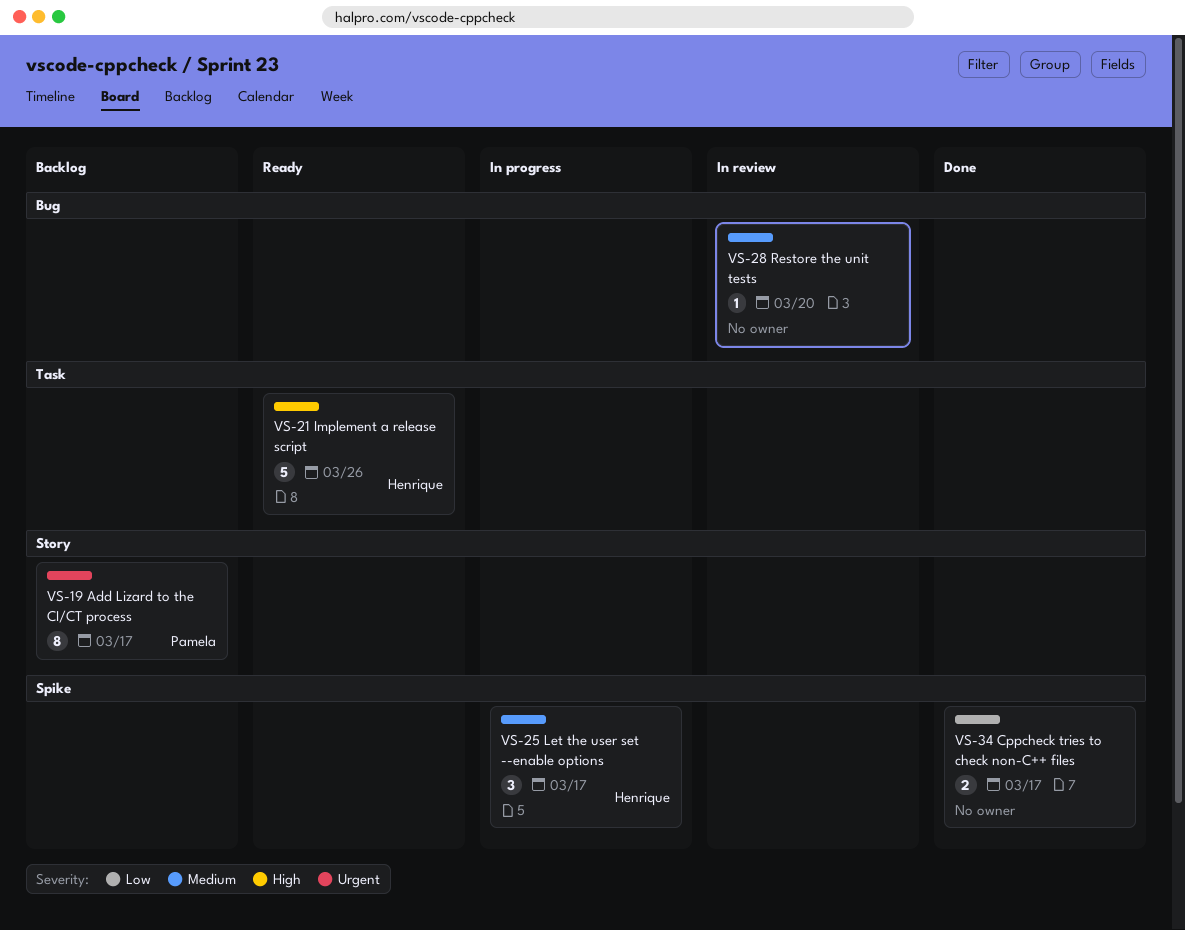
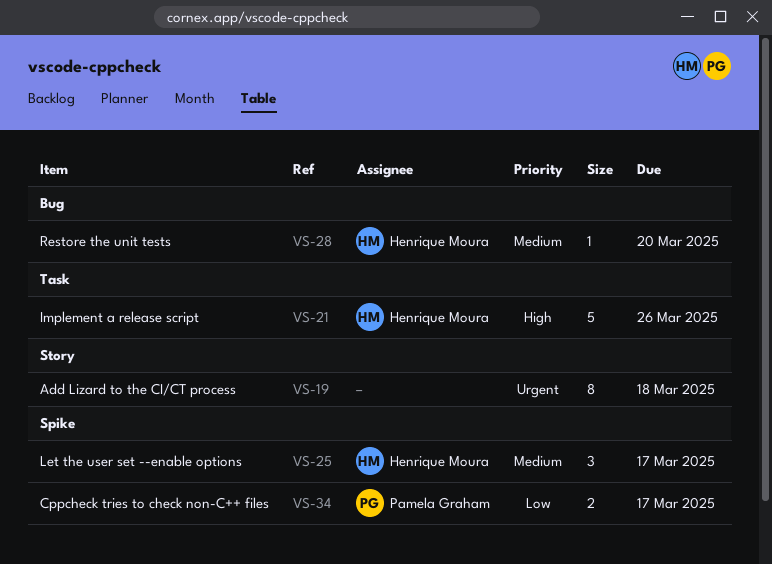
VS-19, owner: Pamela Graham -> none
VS-19, due: Mar 17 -> Mar 18
VS-28, owner: none -> Henrique Moura
VS-34, owner: none -> Pamela Graham

